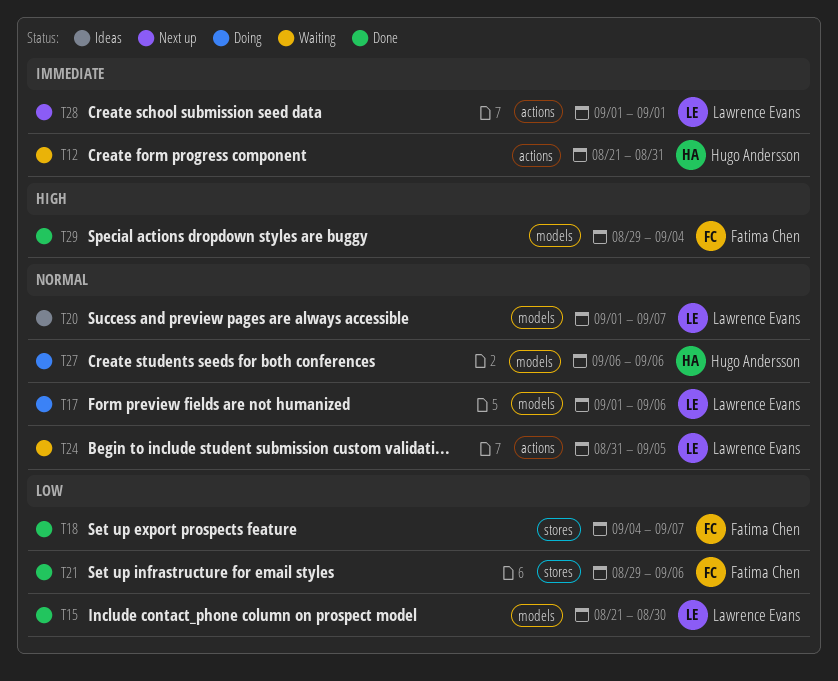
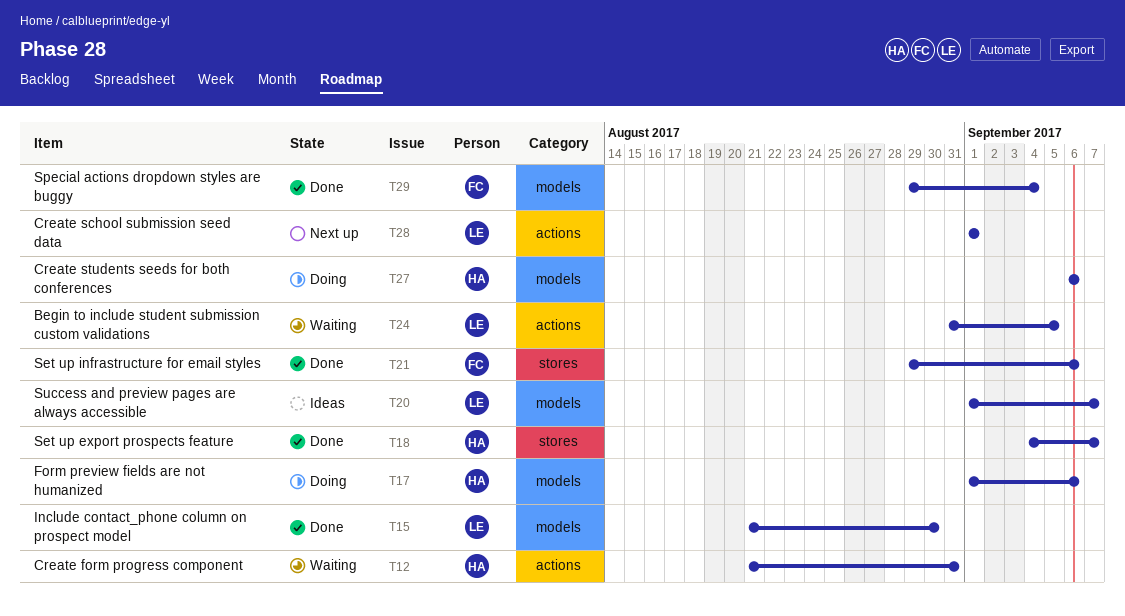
T17, owner: Lawrence Evans -> Hugo Andersson
T18, owner: Fatima Chen -> Hugo Andersson

